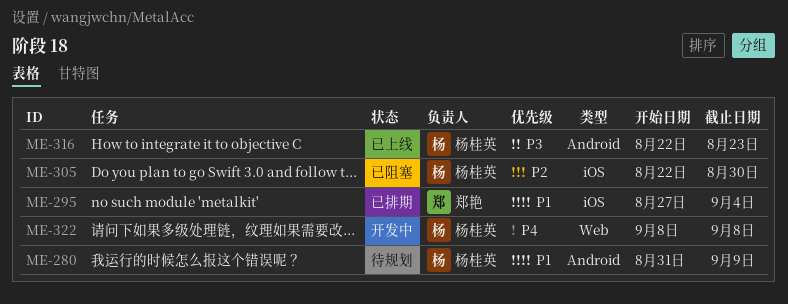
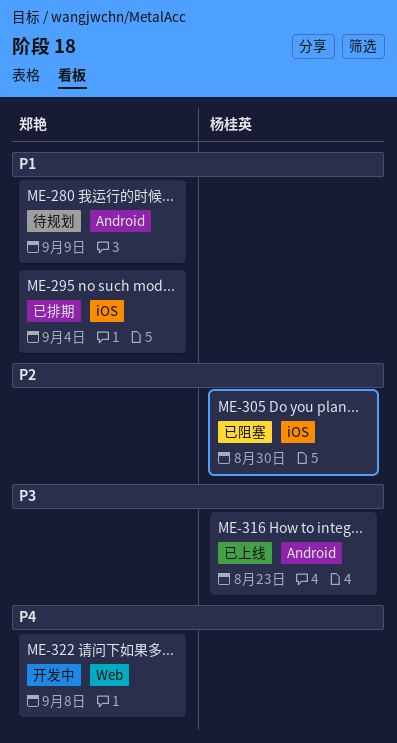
ME-280, owner: 杨桂英 -> 郑艳
ME-322, owner: 杨桂英 -> 郑艳

